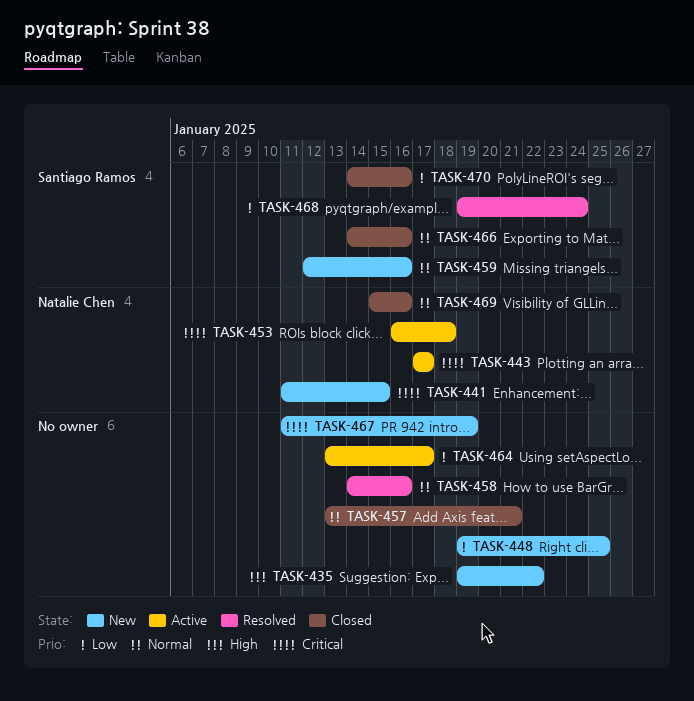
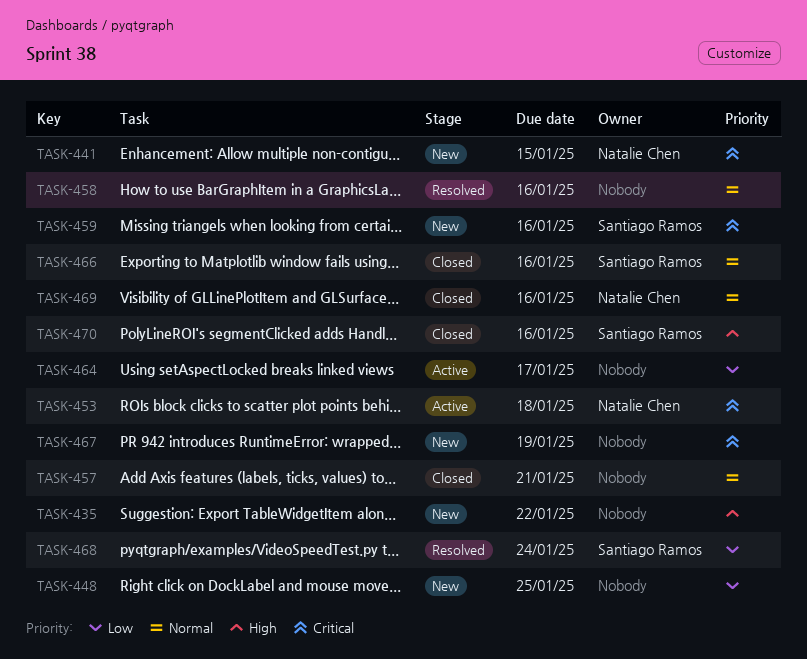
TASK-443: present -> none
TASK-459, priority: Normal -> Critical
TASK-470, priority: Low -> High

